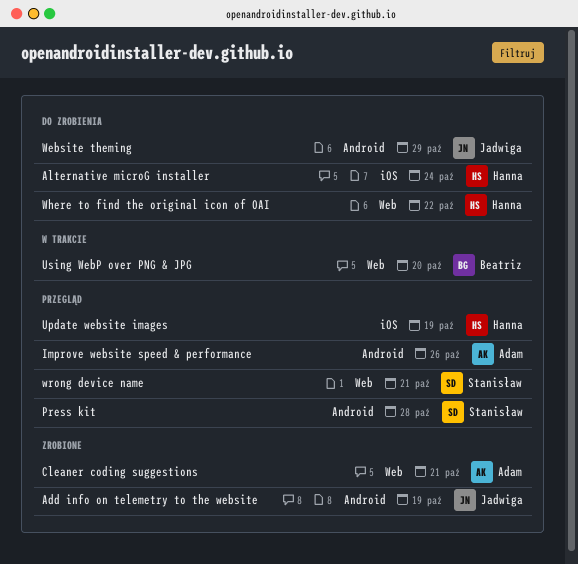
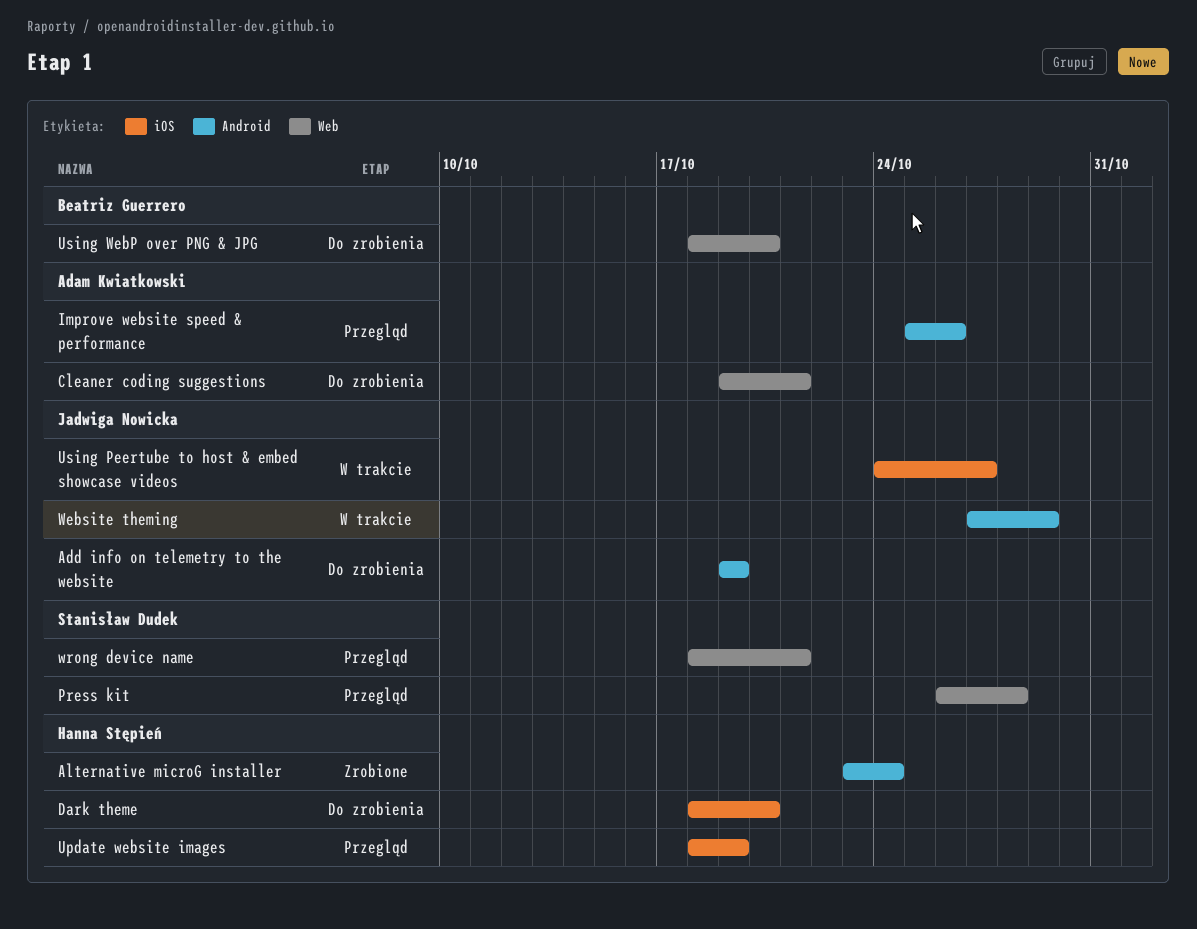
Add info on telemetry to the website, status: Zrobione -> Do zrobienia
Alternative microG installer, status: Do zrobienia -> Zrobione
Alternative microG installer, label: iOS -> Android
Cleaner coding suggestions, status: Zrobione -> Do zrobienia
Dark theme: none -> present
Press kit, label: Android -> Web
Using Peertube to host & embed showcase videos: none -> present
Using WebP over PNG & JPG, status: W trakcie -> Do zrobienia
Website theming, status: Do zrobienia -> W trakcie
Where to find the original icon of OAI: present -> none

